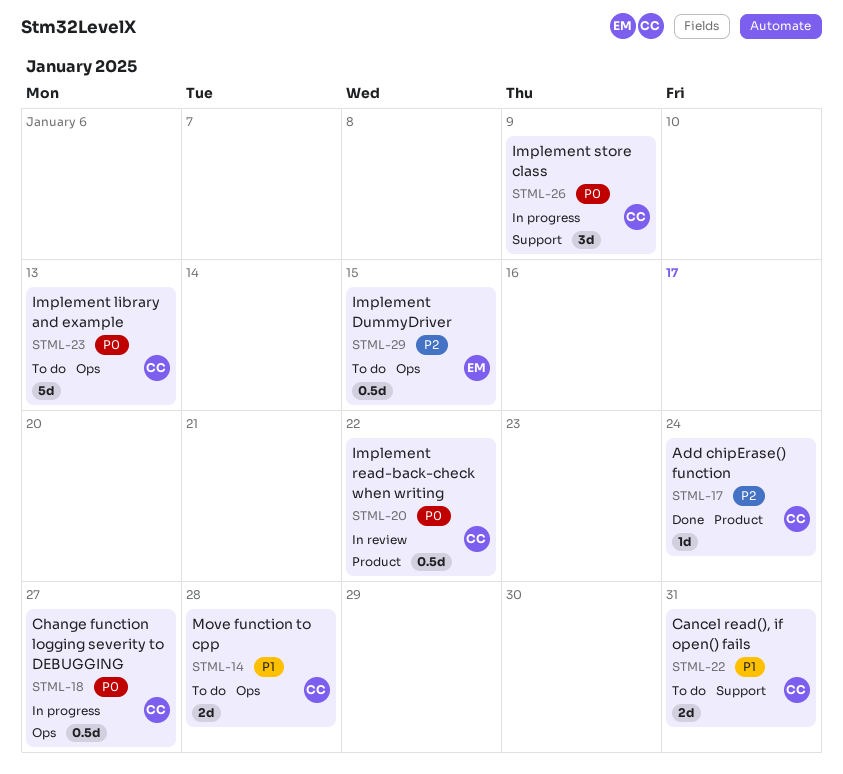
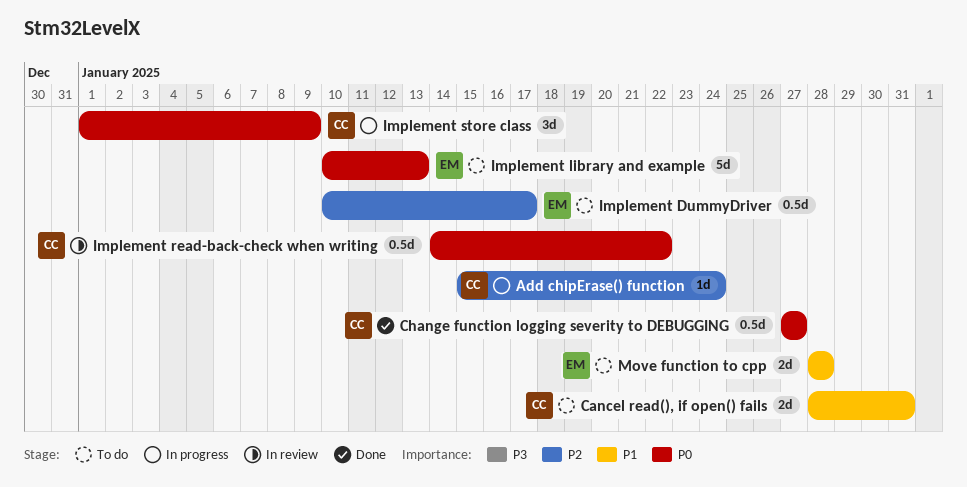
Add chipErase() function, status: Done -> In progress
Change function logging severity to DEBUGGING, status: In progress -> Done
Implement DummyDriver, due: Jan 15 -> Jan 17
Implement library and example, owner: CC -> EM
Move function to cpp, owner: CC -> EM

